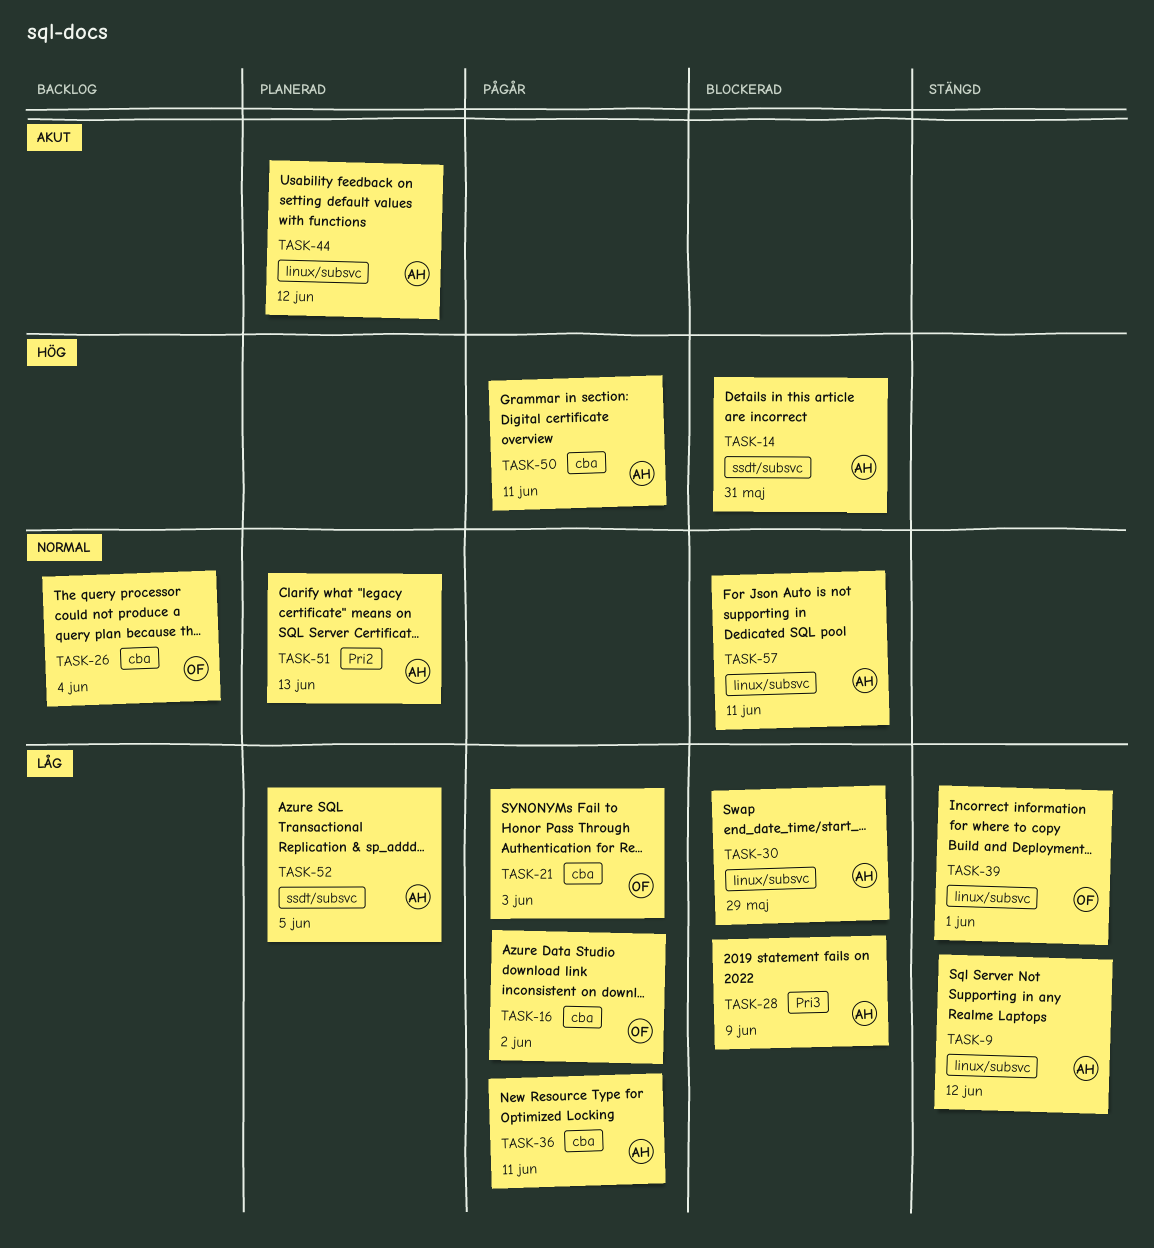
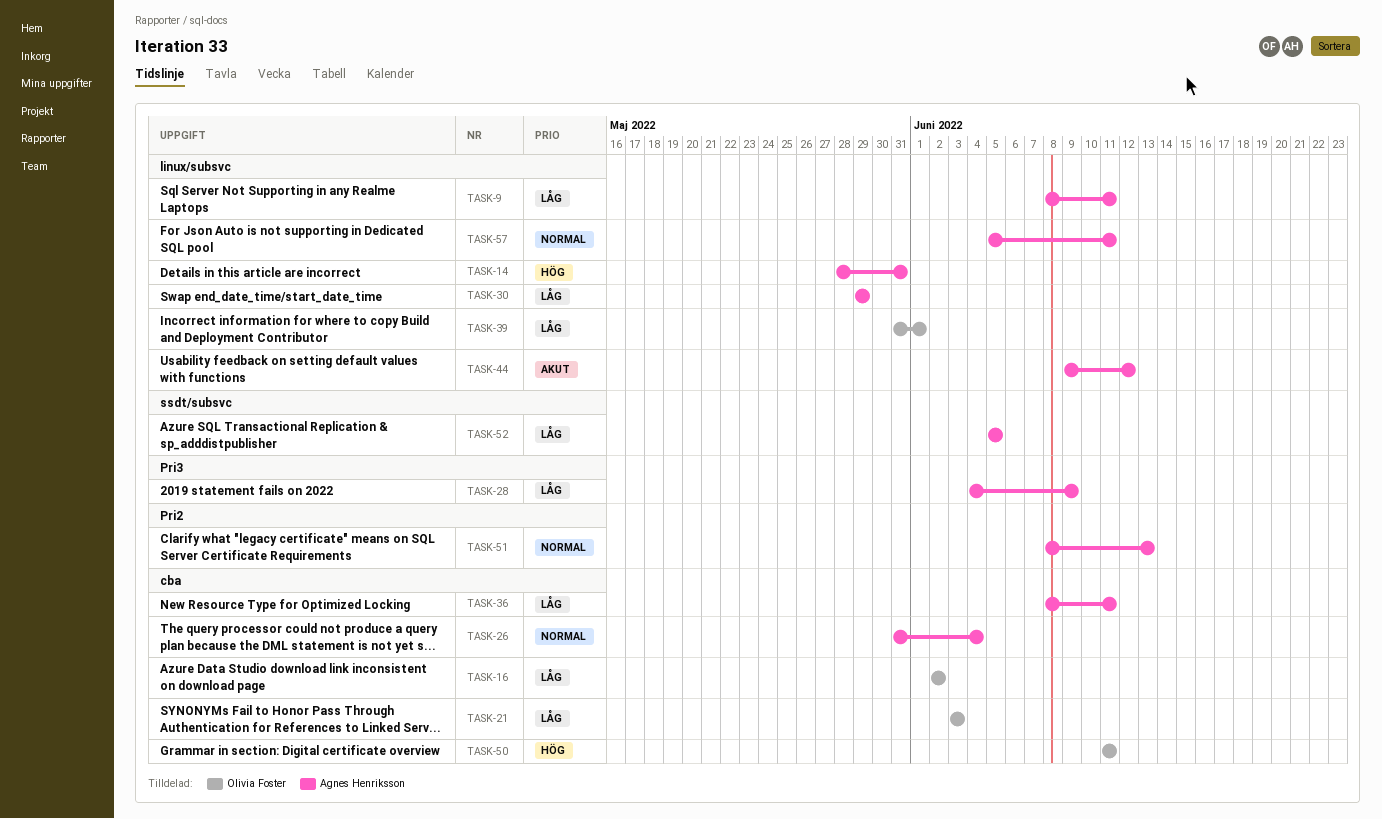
TASK-9, due: Jun 12 -> Jun 11
TASK-14, label: ssdt/subsvc -> linux/subsvc
TASK-26, owner: Olivia Foster -> Agnes Henriksson
TASK-50, owner: Agnes Henriksson -> Olivia Foster

